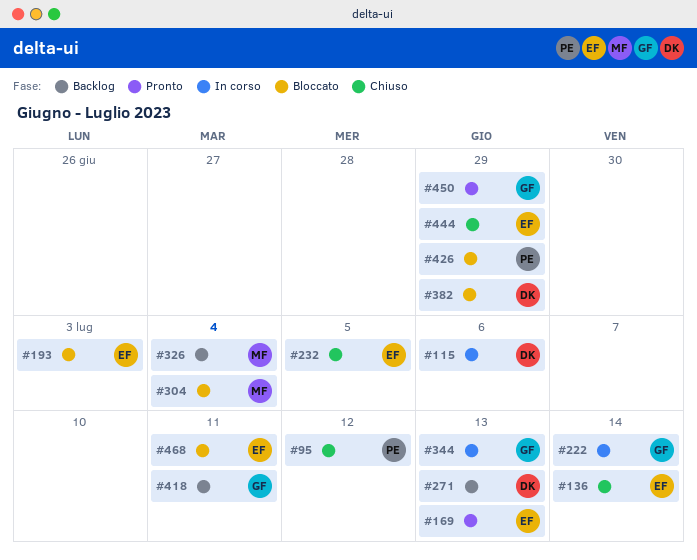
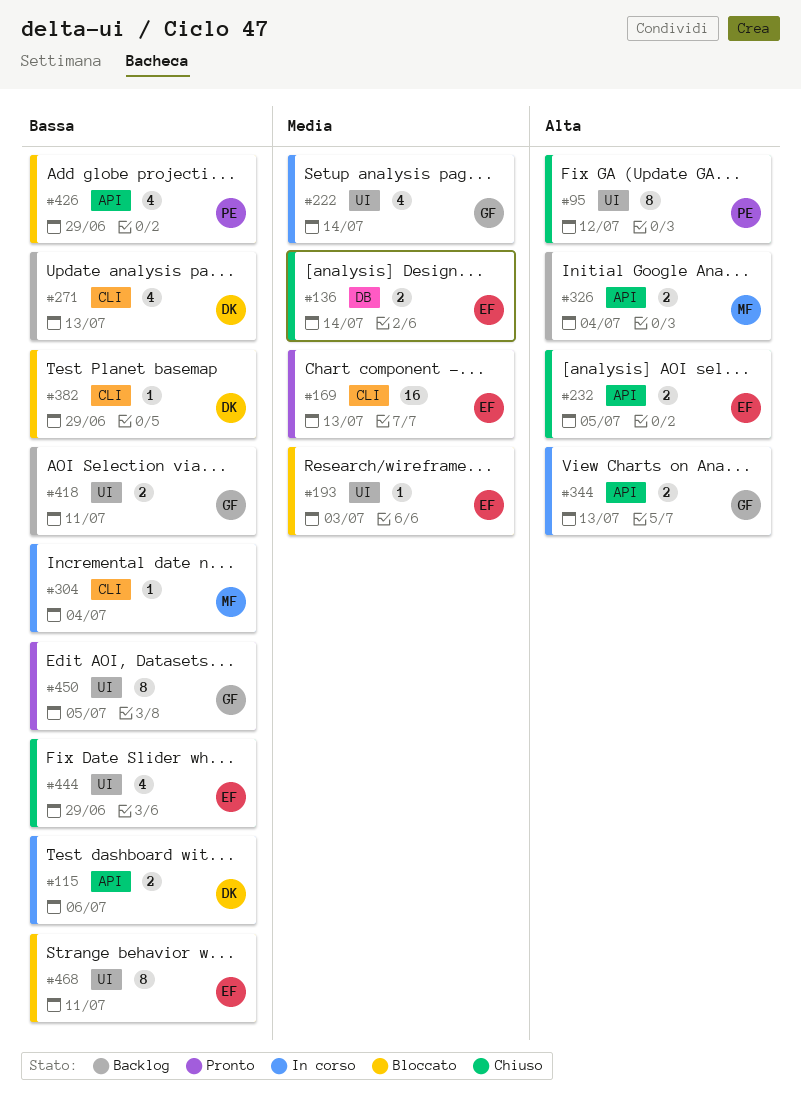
#304, status: Bloccato -> In corso
#450, due: Jun 29 -> Jul 5

